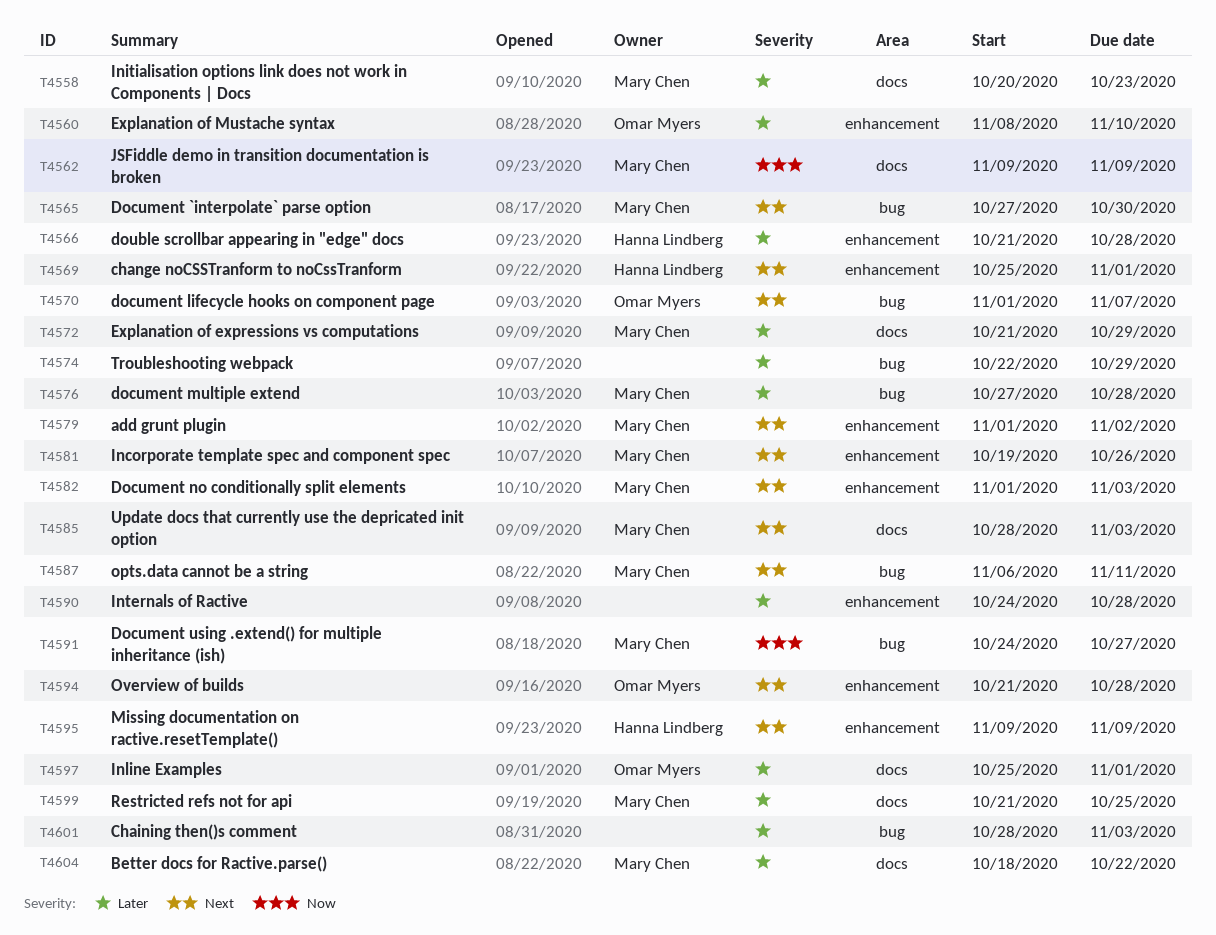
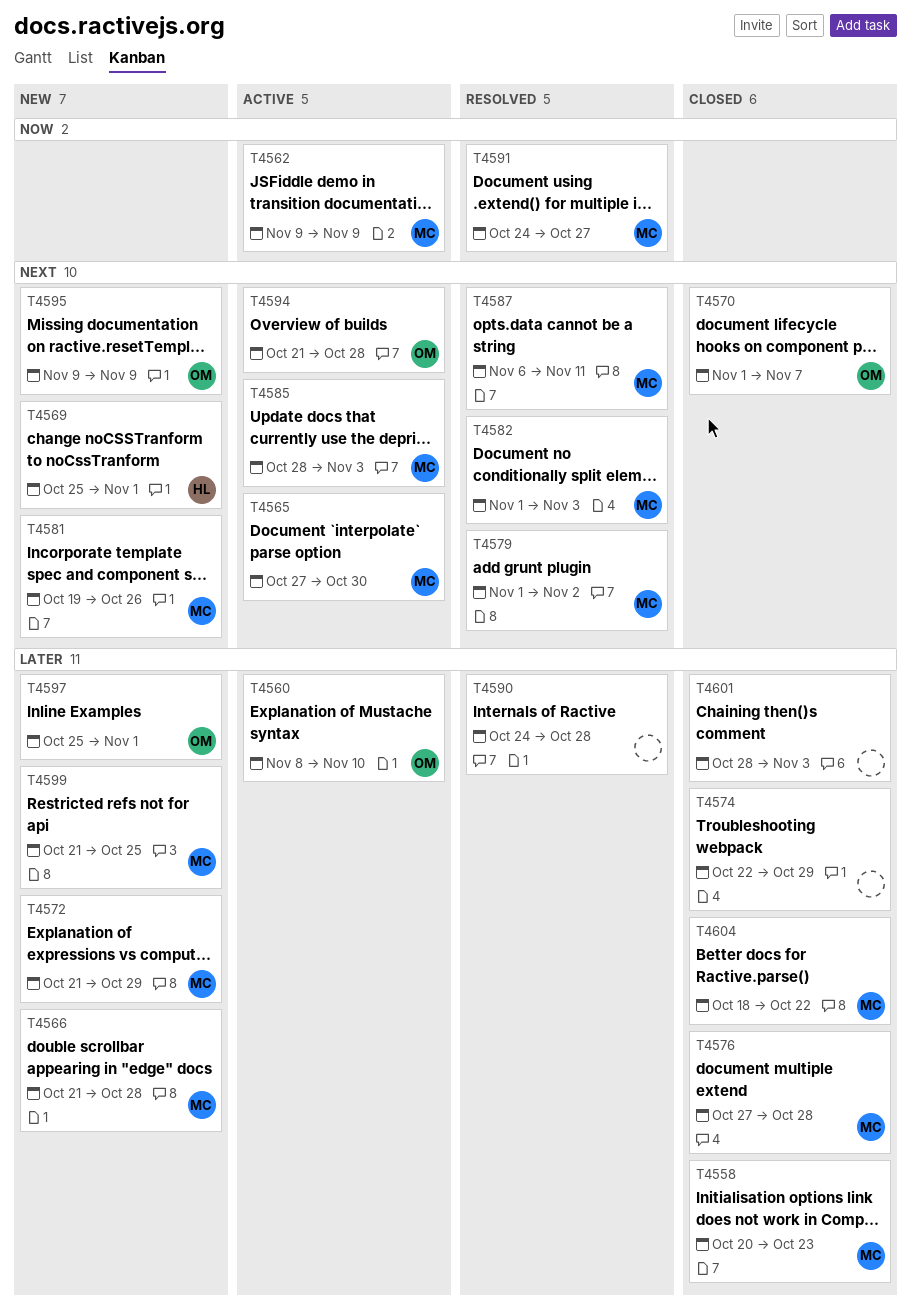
T4566, owner: Hanna Lindberg -> Mary Chen
T4595, owner: Hanna Lindberg -> Omar Myers

